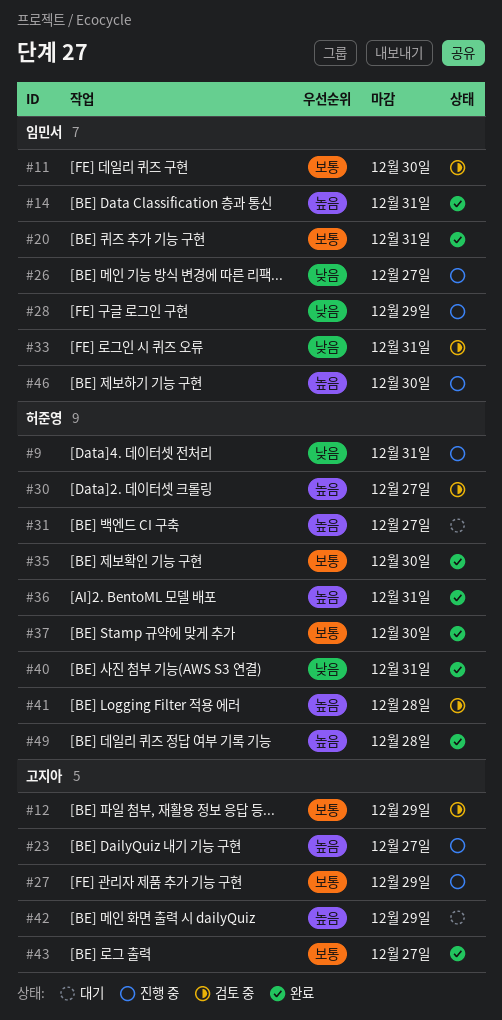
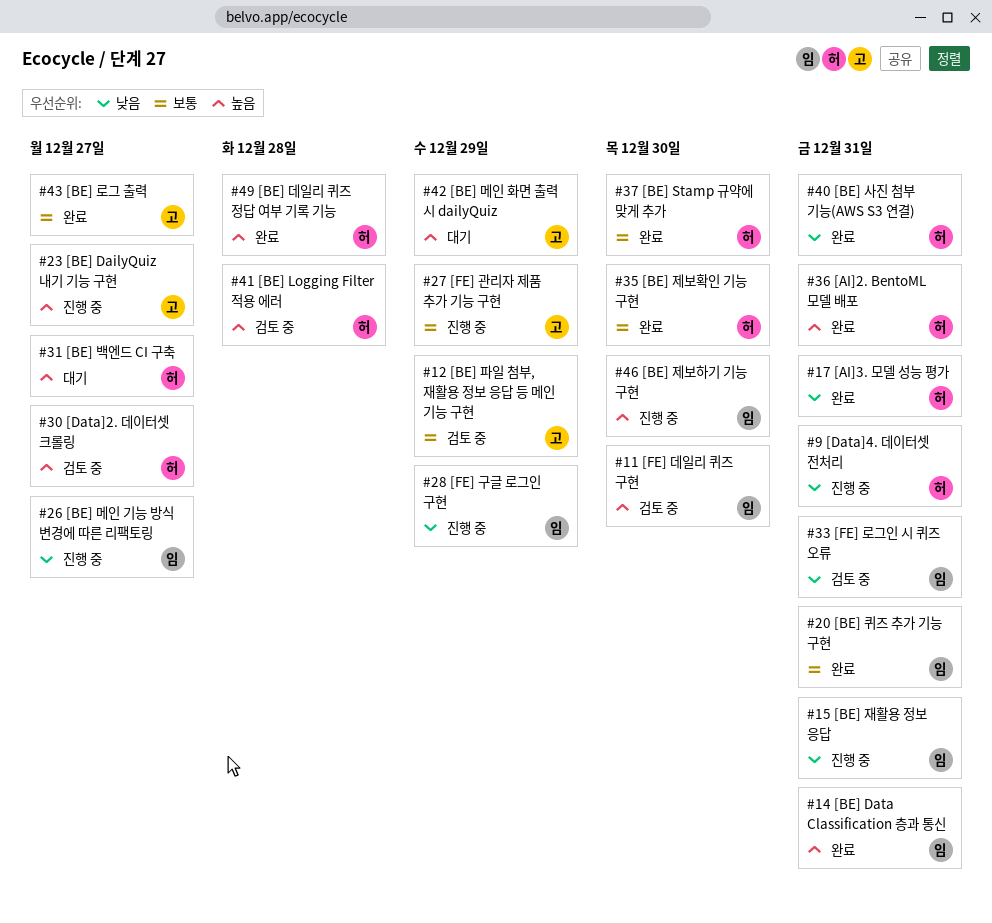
#11, priority: 보통 -> 높음
#15: none -> present
#17: none -> present

